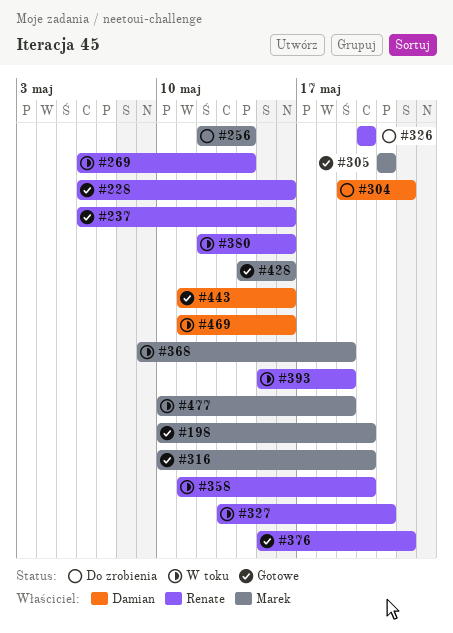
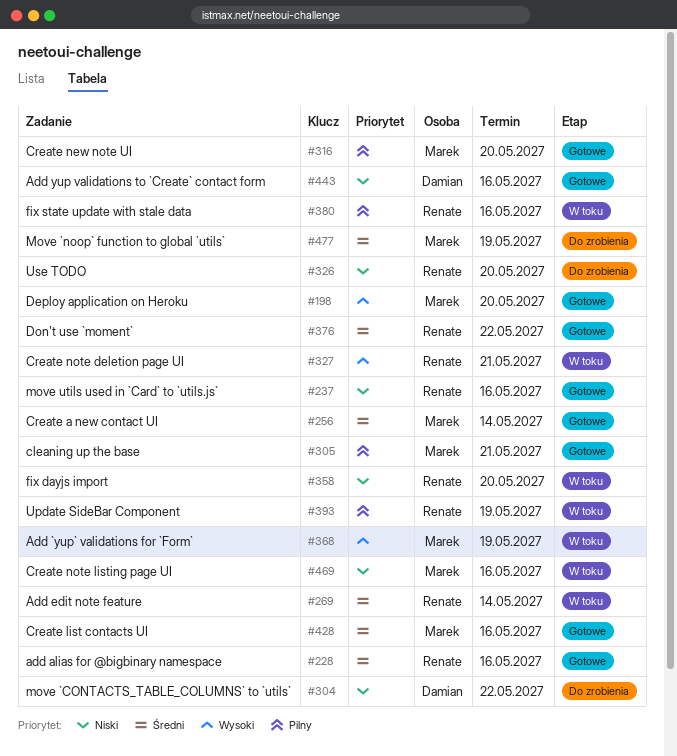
#256, status: Do zrobienia -> Gotowe
#469, owner: Damian -> Marek
#477, status: W toku -> Do zrobienia

